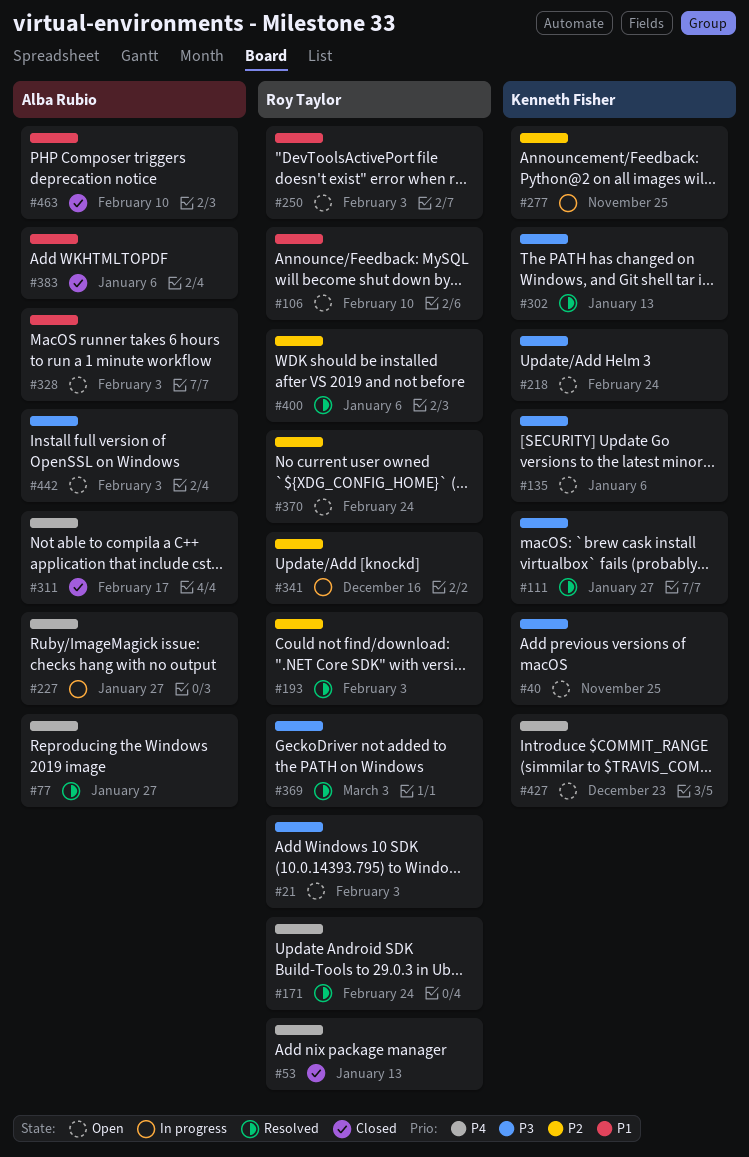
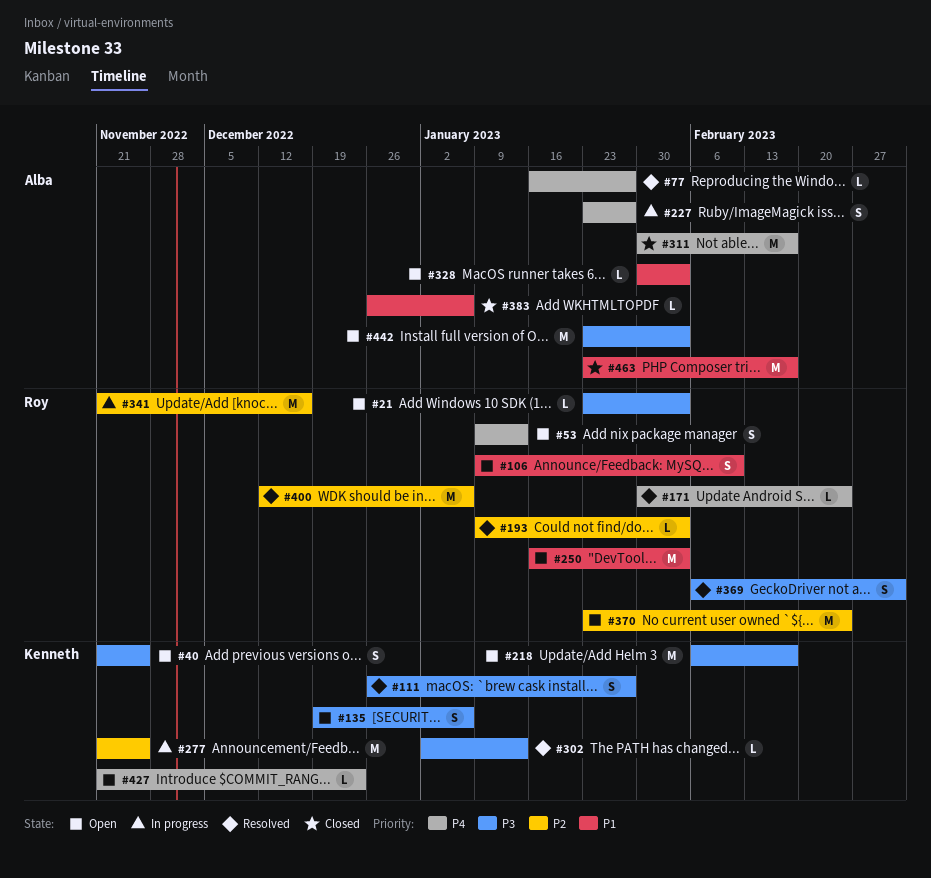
#53, status: Closed -> Open
#218, due: Feb 24 -> Feb 17
#463, due: Feb 10 -> Feb 17

